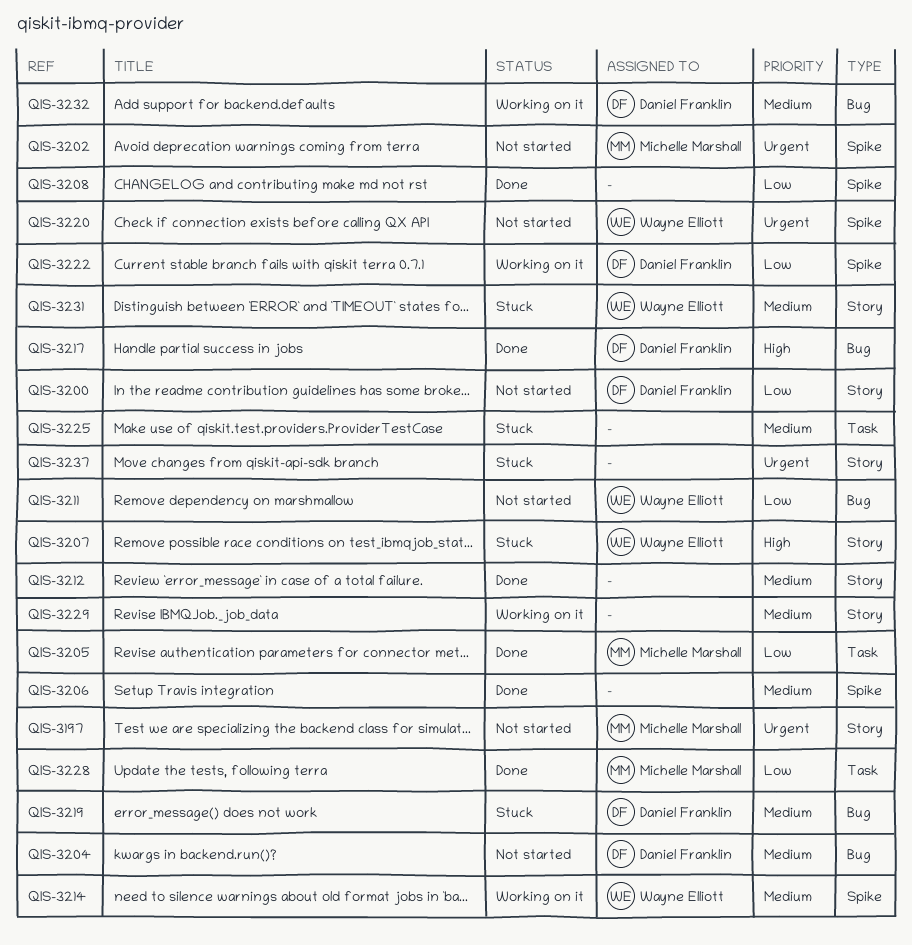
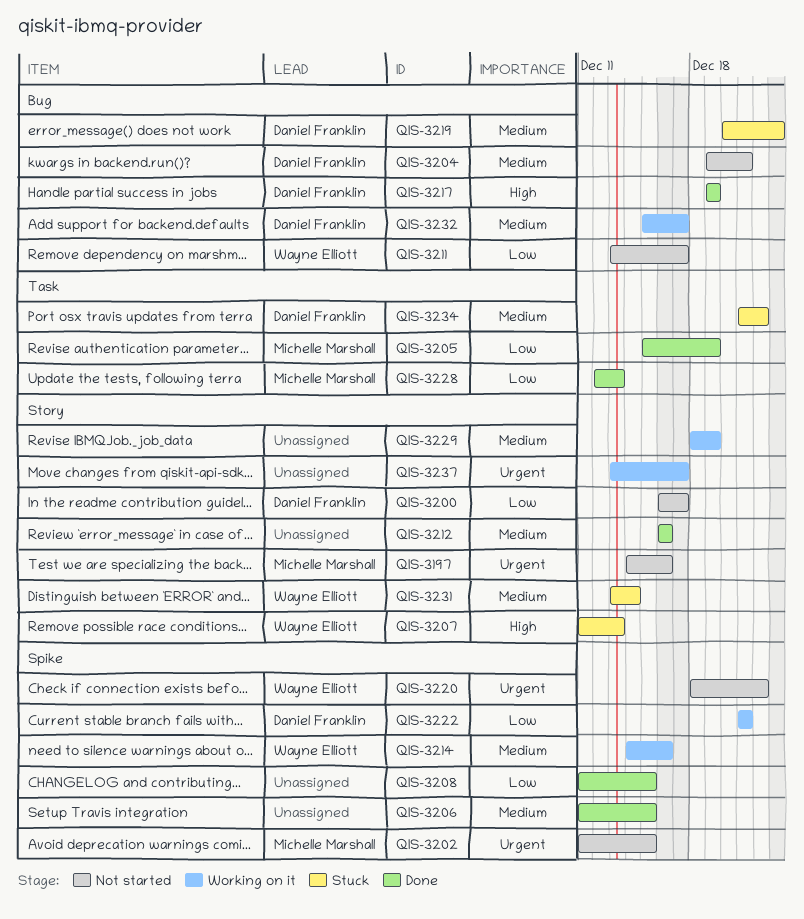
QIS-3225: present -> none
QIS-3234: none -> present
QIS-3237, status: Stuck -> Working on it

